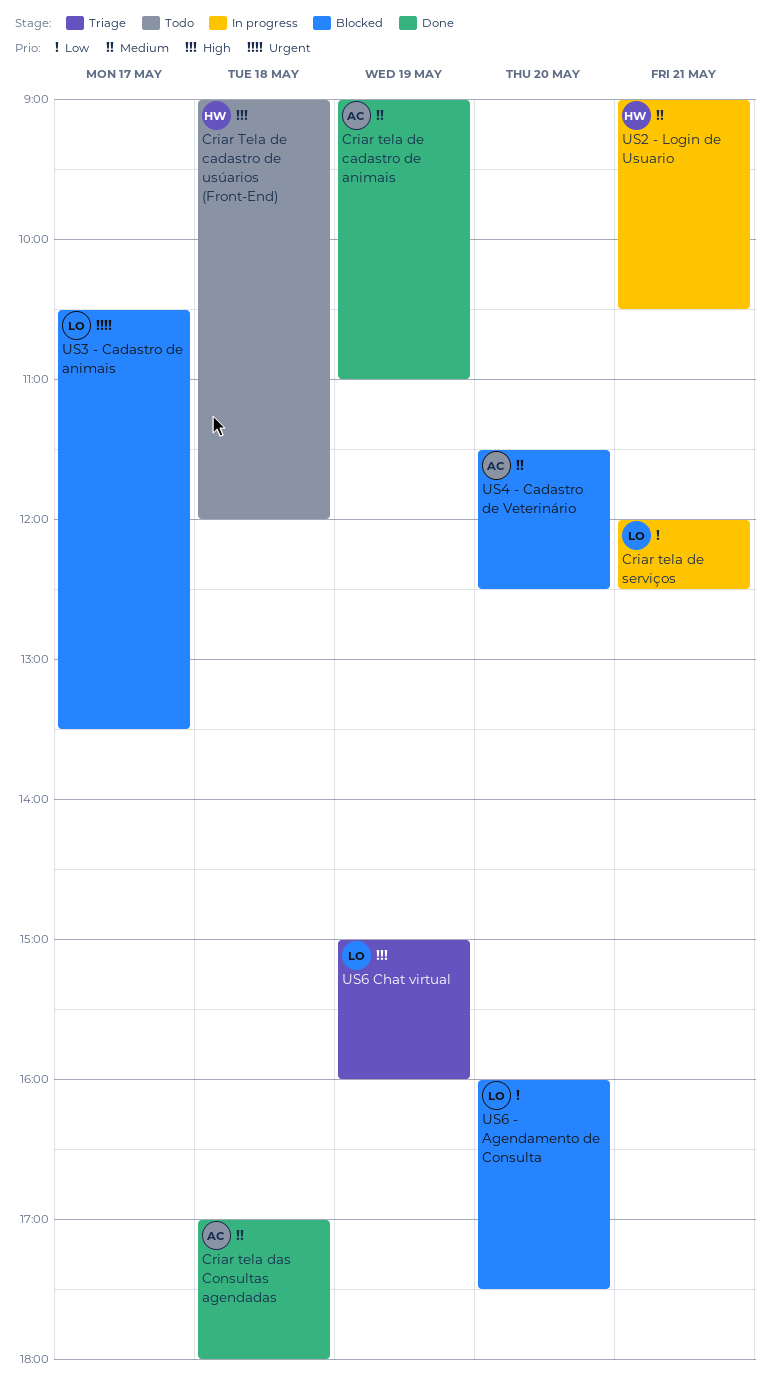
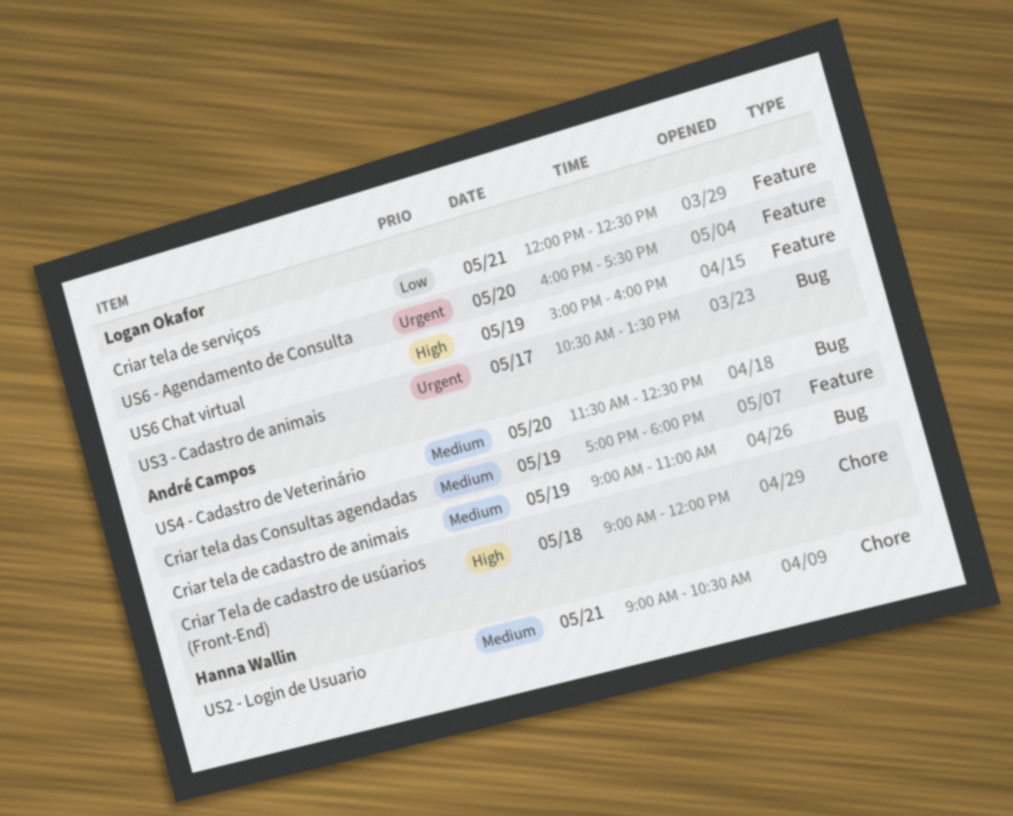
Criar tela das Consultas agendadas, day: May 18 -> May 19
Criar Tela de cadastro de usúarios (Front-End), owner: Hanna Wallin -> André Campos
US6 - Agendamento de Consulta, priority: Low -> Urgent

